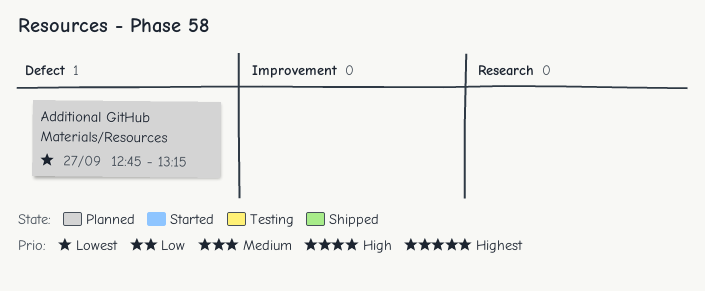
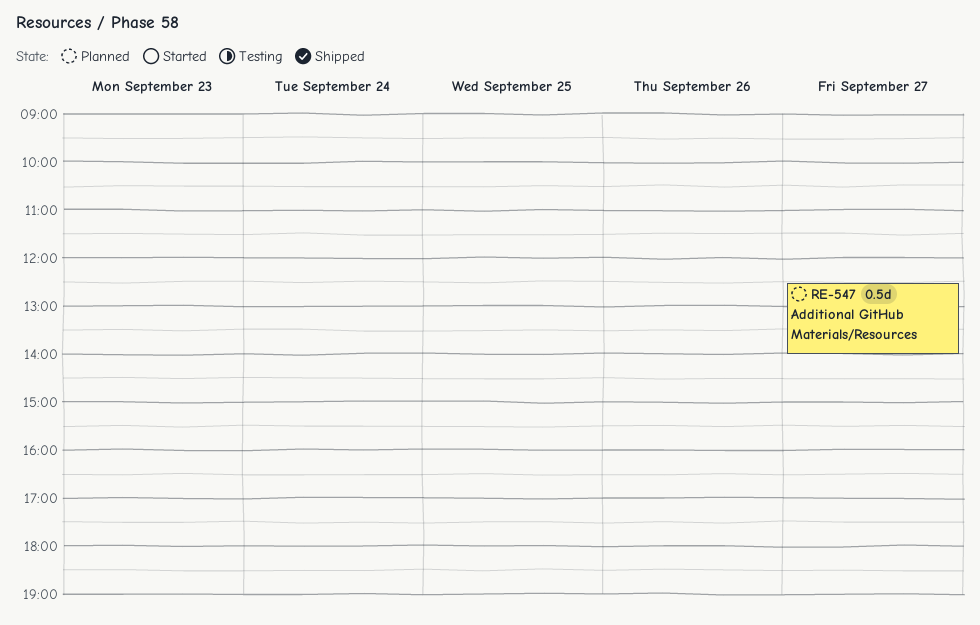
Additional GitHub Materials/Resources, begins: 12:45 -> 12:30
Additional GitHub Materials/Resources, ends: 13:15 -> 14:00

